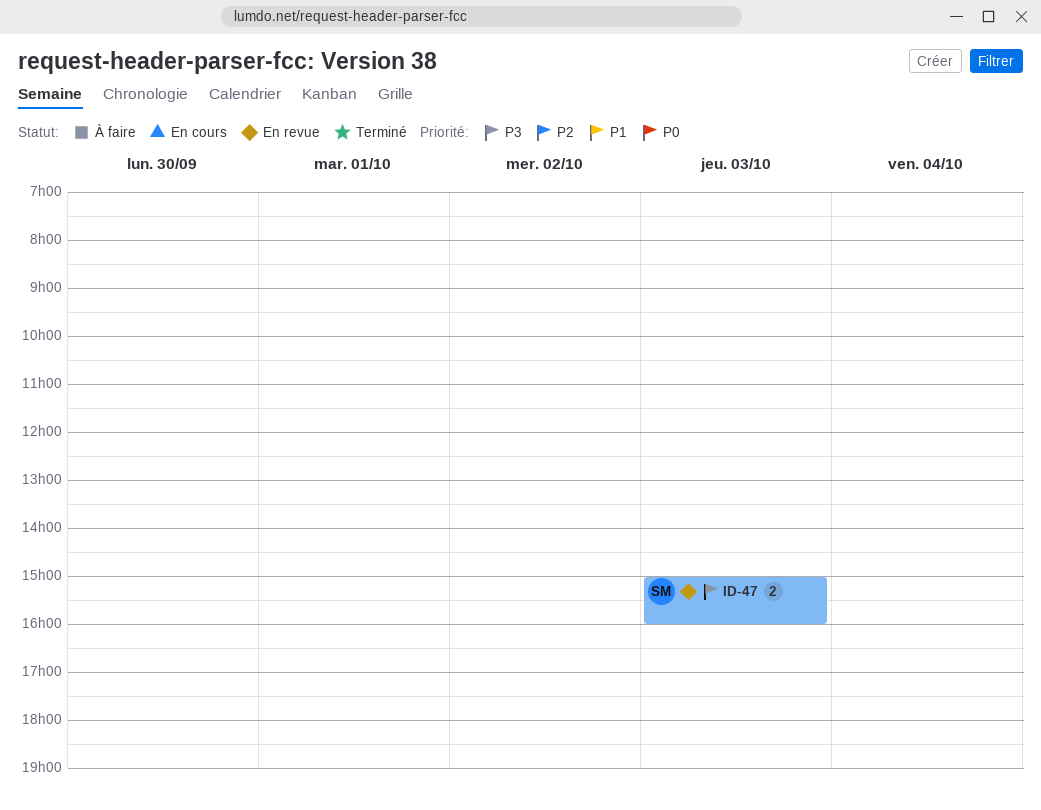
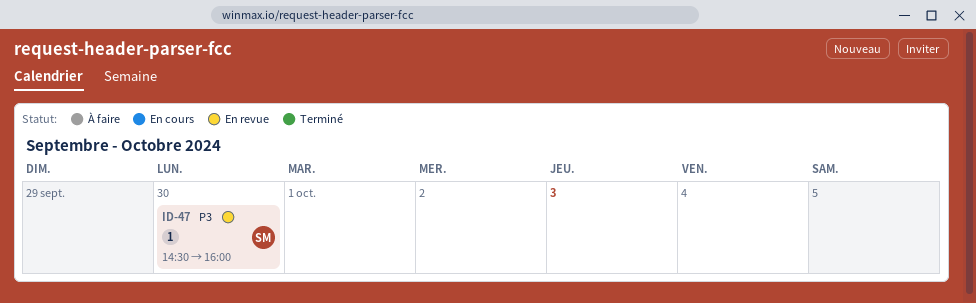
ID-47, estimate: 2 -> 1
ID-47, day: Oct 3 -> Sep 30
ID-47, begins: 15:00 -> 14:30

